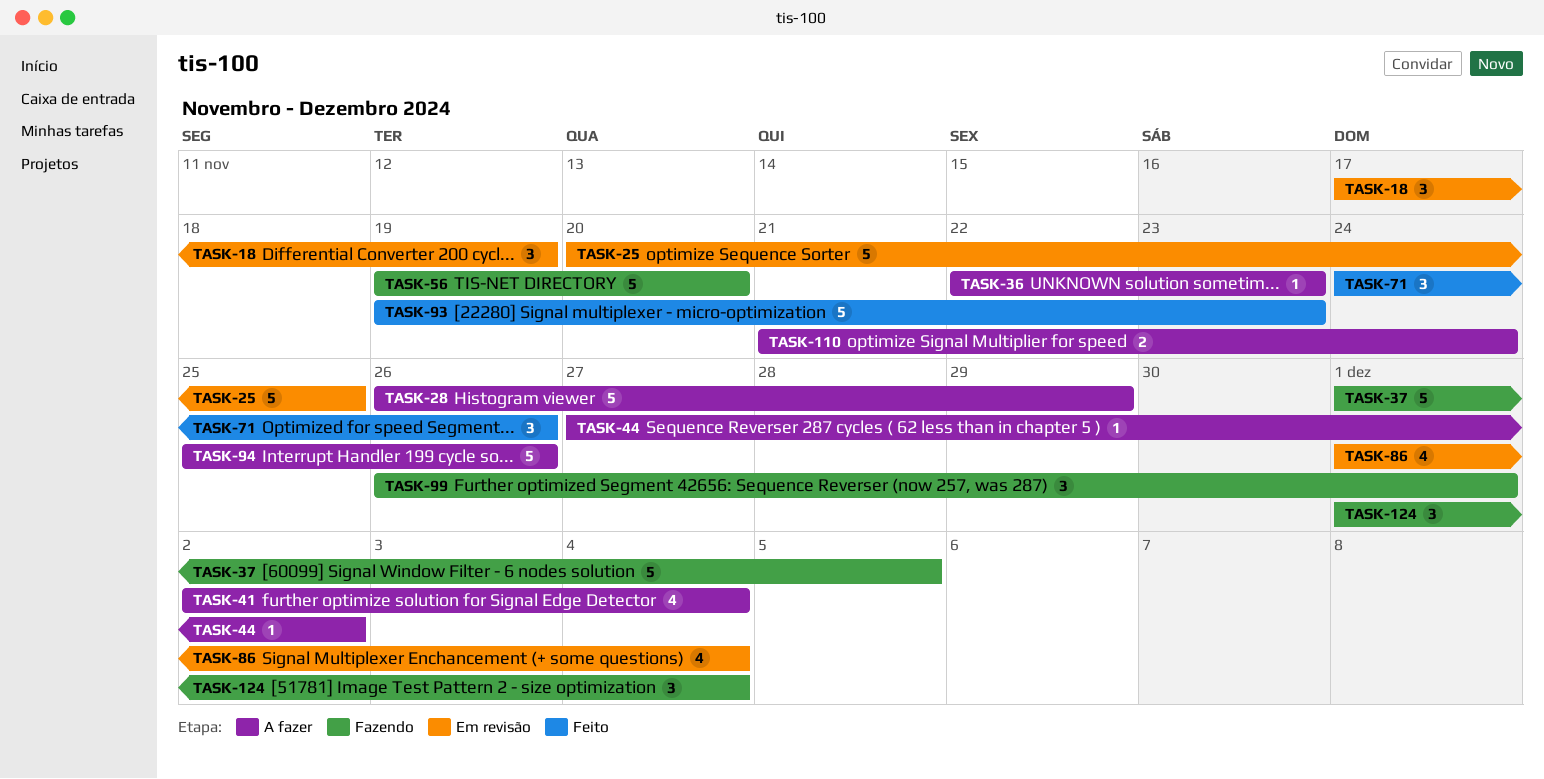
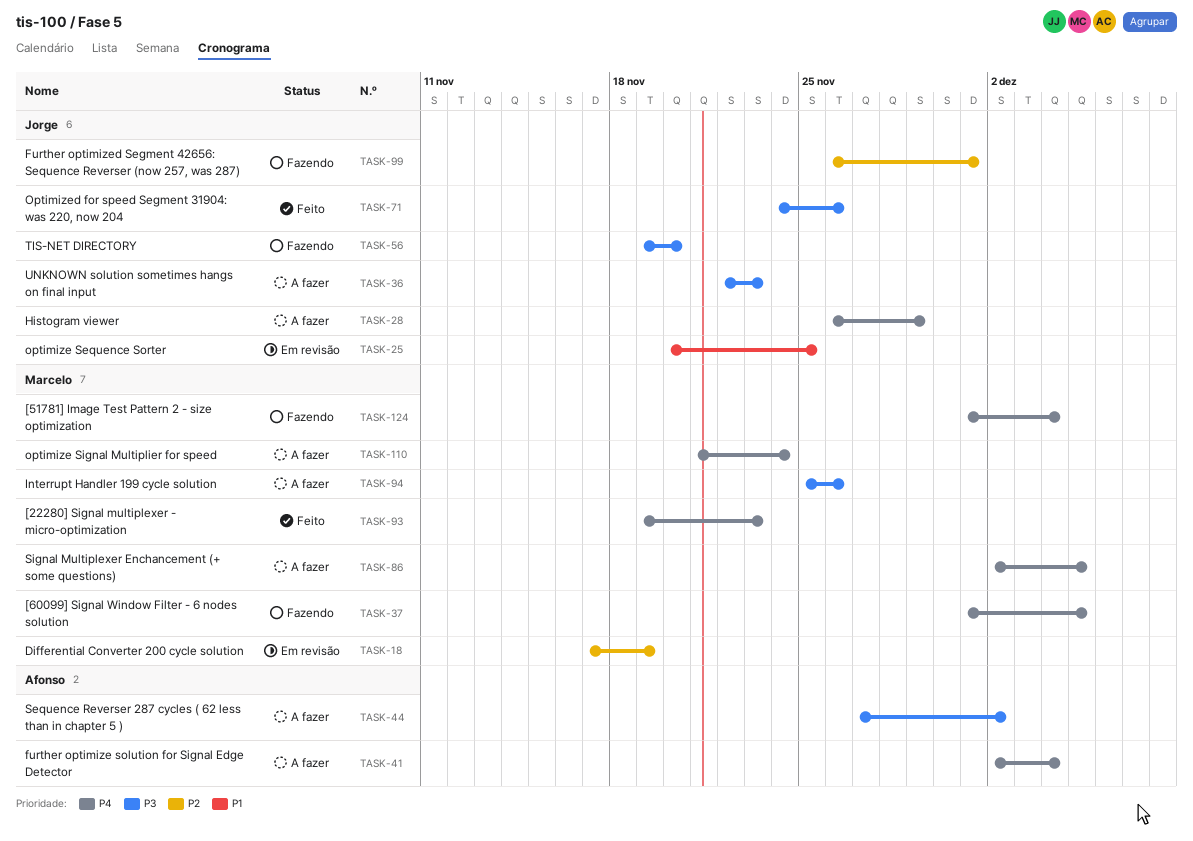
TASK-86, status: Em revisão -> A fazer
TASK-86, start: Dec 1 -> Dec 2
TASK-86, due: Dec 4 -> Dec 5

